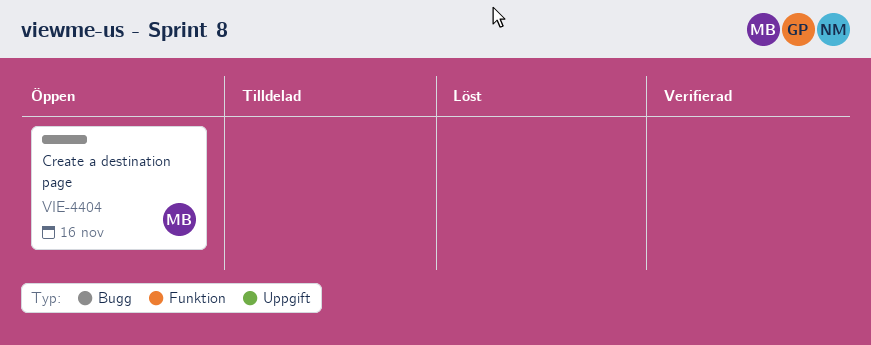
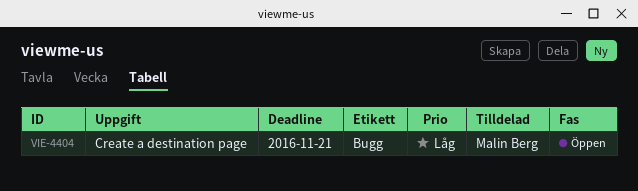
VIE-4404, due: Nov 16 -> Nov 21

